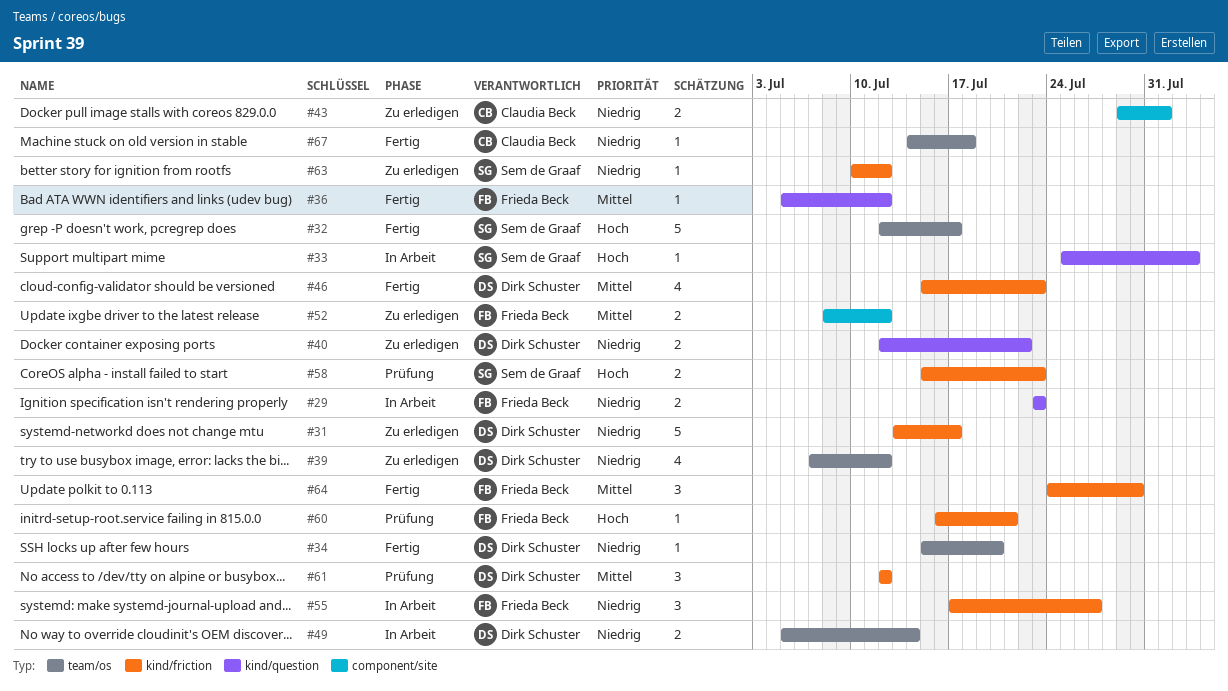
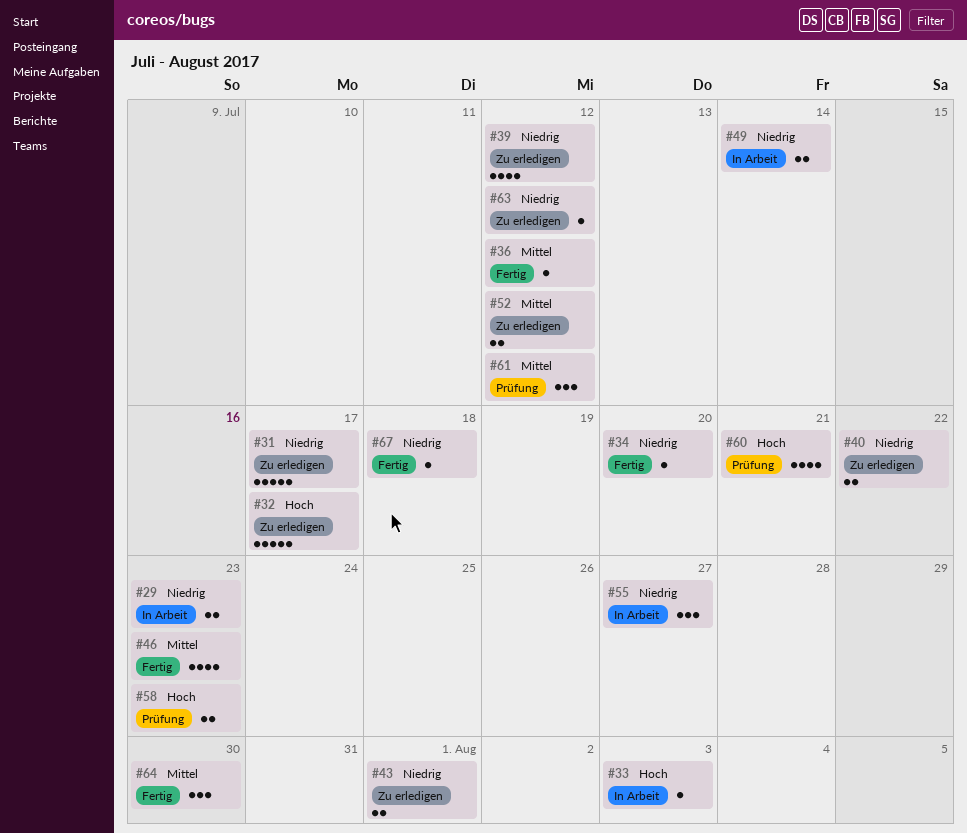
#32, status: Fertig -> Zu erledigen
#60, estimate: 1 -> 4

